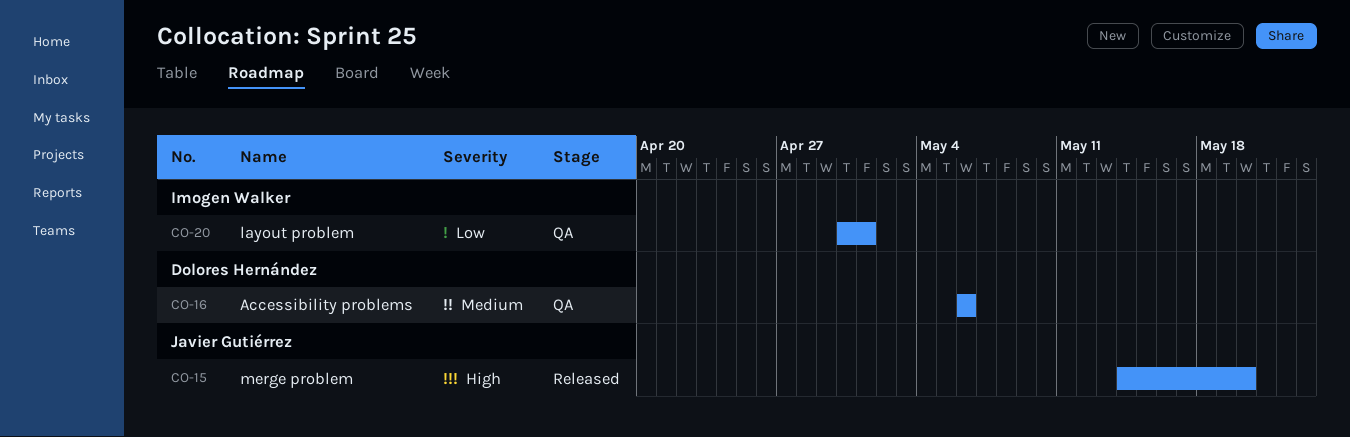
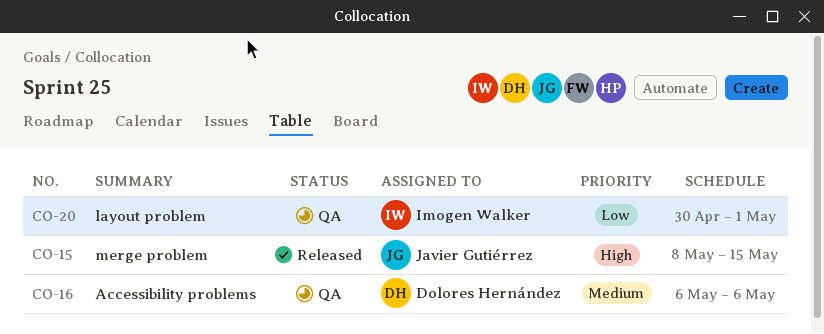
CO-15, start: May 14 -> May 8
CO-15, due: May 20 -> May 15

